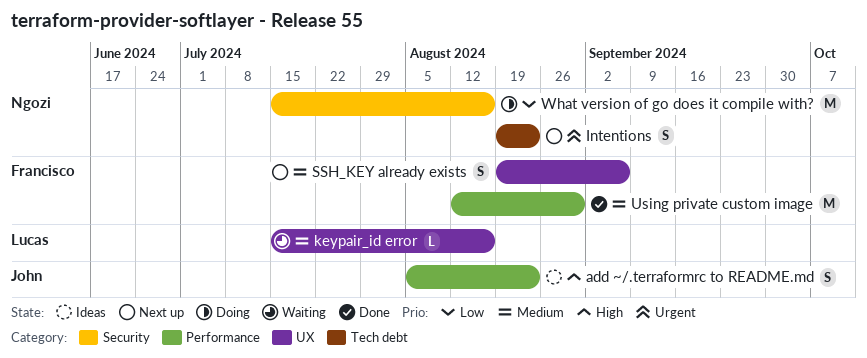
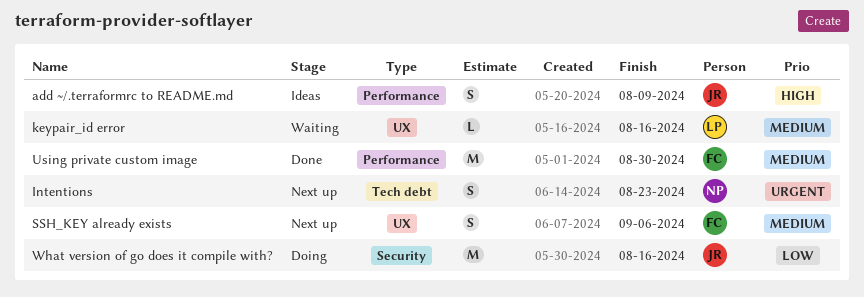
add ~/.terraformrc to README.md, due: Aug 23 -> Aug 9
What version of go does it compile with?, owner: Ngozi -> John

